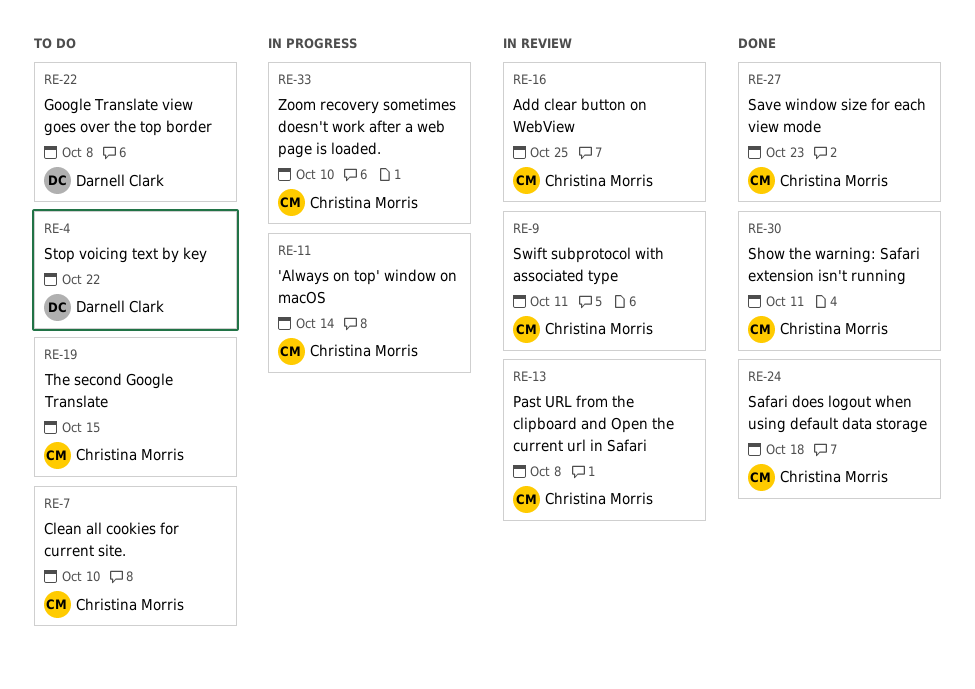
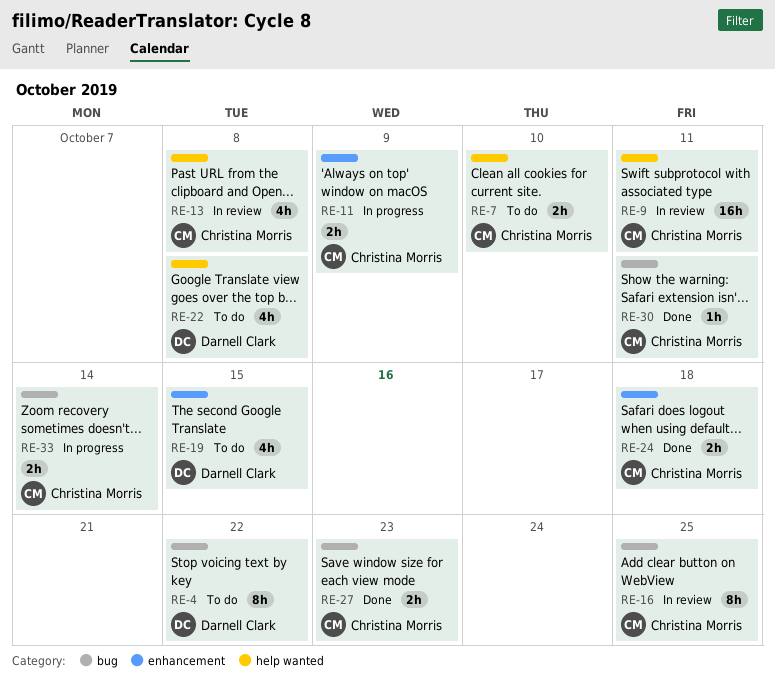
RE-11, due: Oct 14 -> Oct 9
RE-19, owner: Christina Morris -> Darnell Clark
RE-33, due: Oct 10 -> Oct 14

